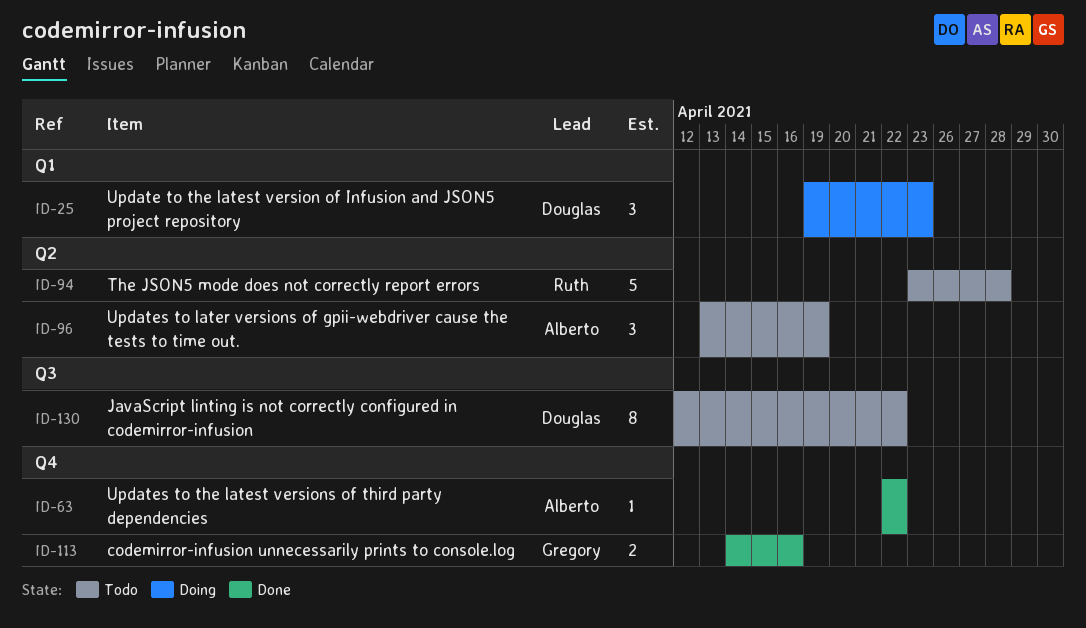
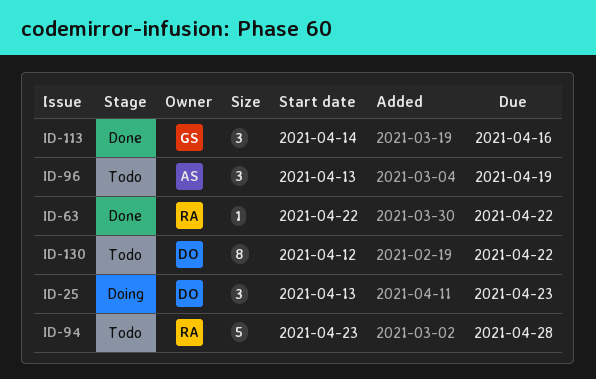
ID-25, start: Apr 19 -> Apr 13
ID-63, owner: Alberto -> Ruth
ID-113, estimate: 2 -> 3

